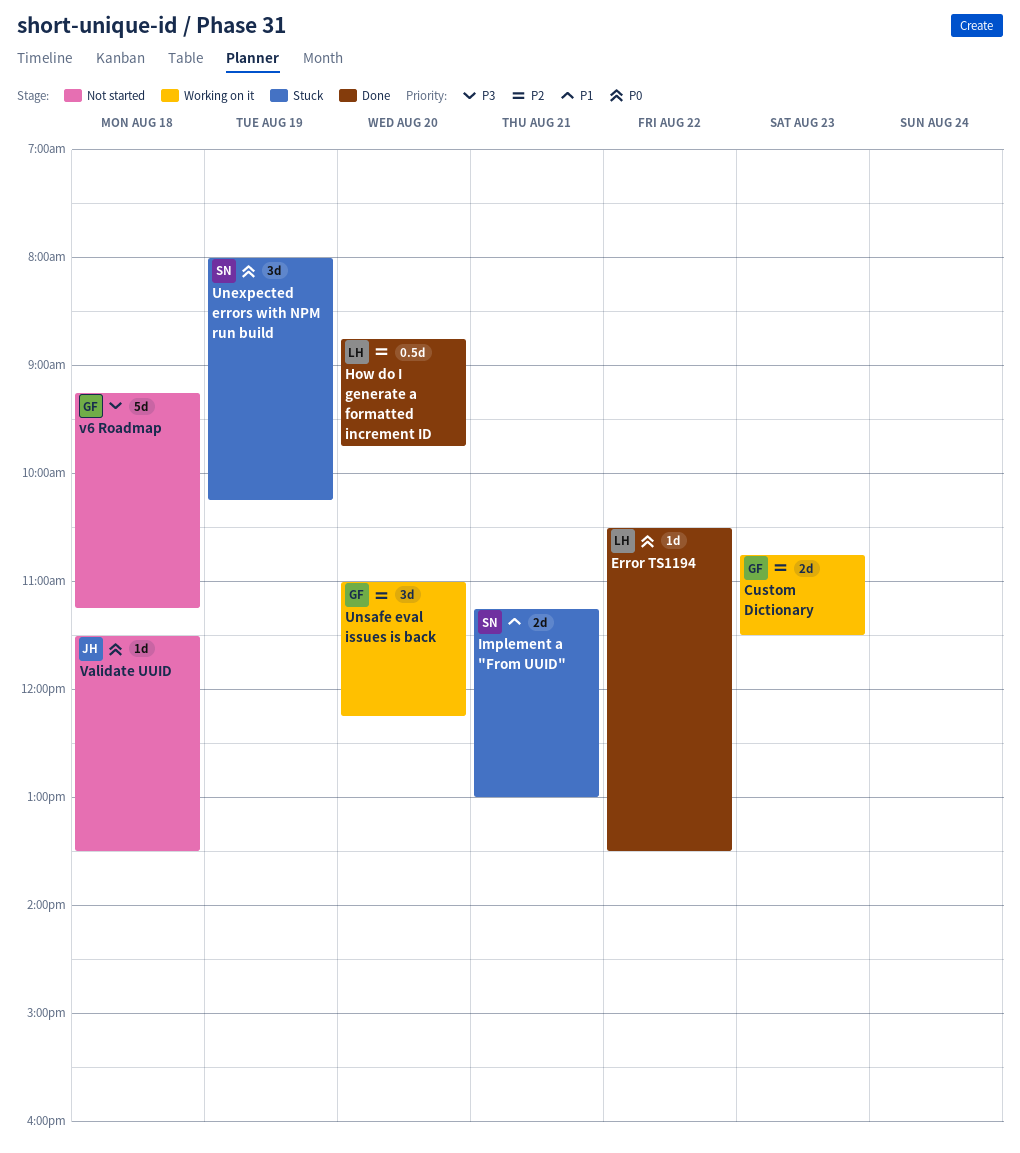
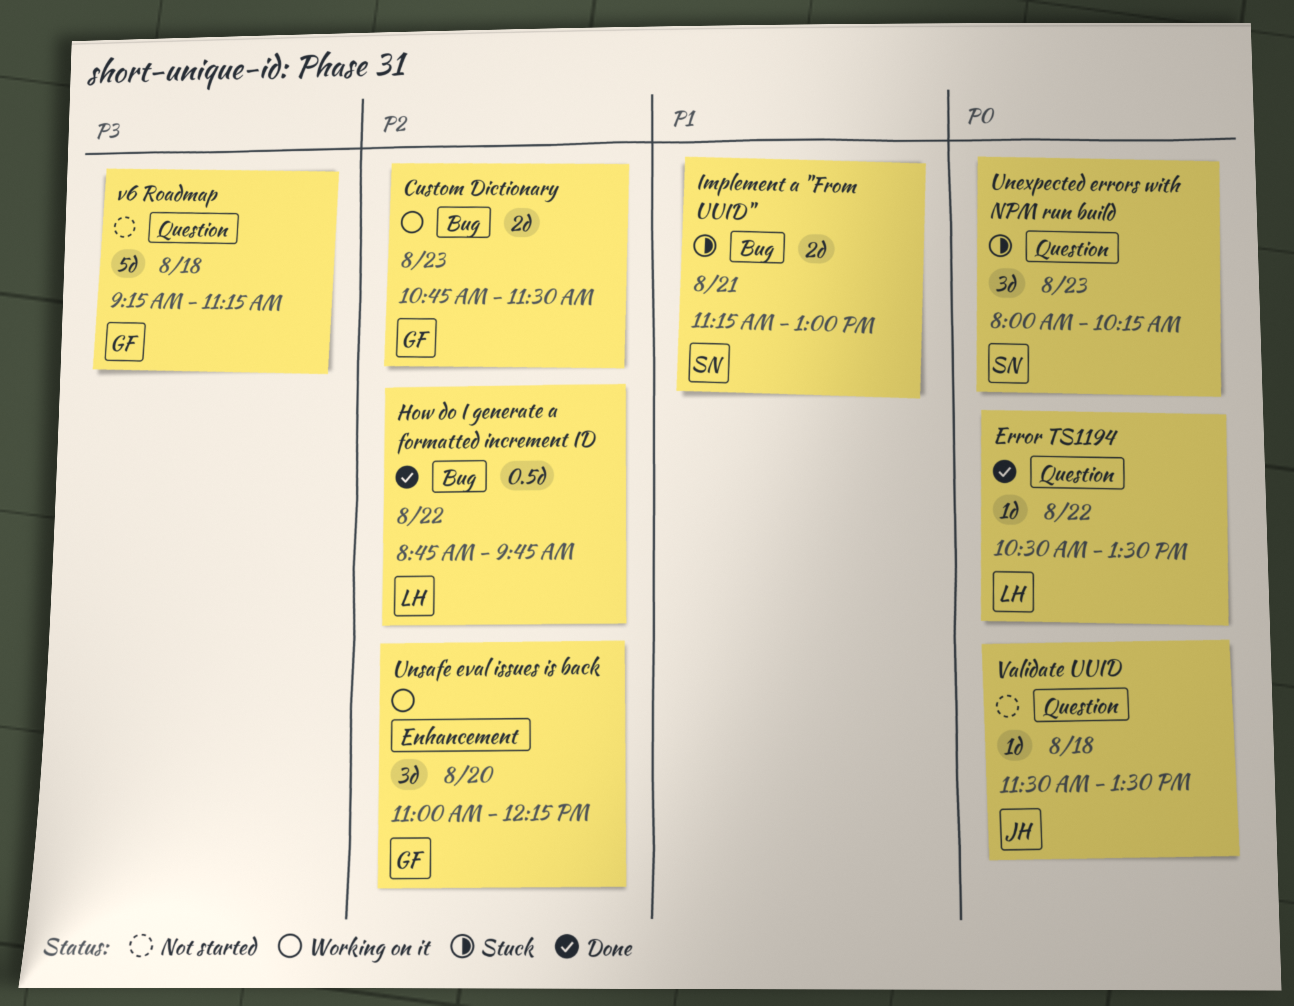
How do I generate a formatted increment ID, day: Aug 20 -> Aug 22
Unexpected errors with NPM run build, day: Aug 19 -> Aug 23

